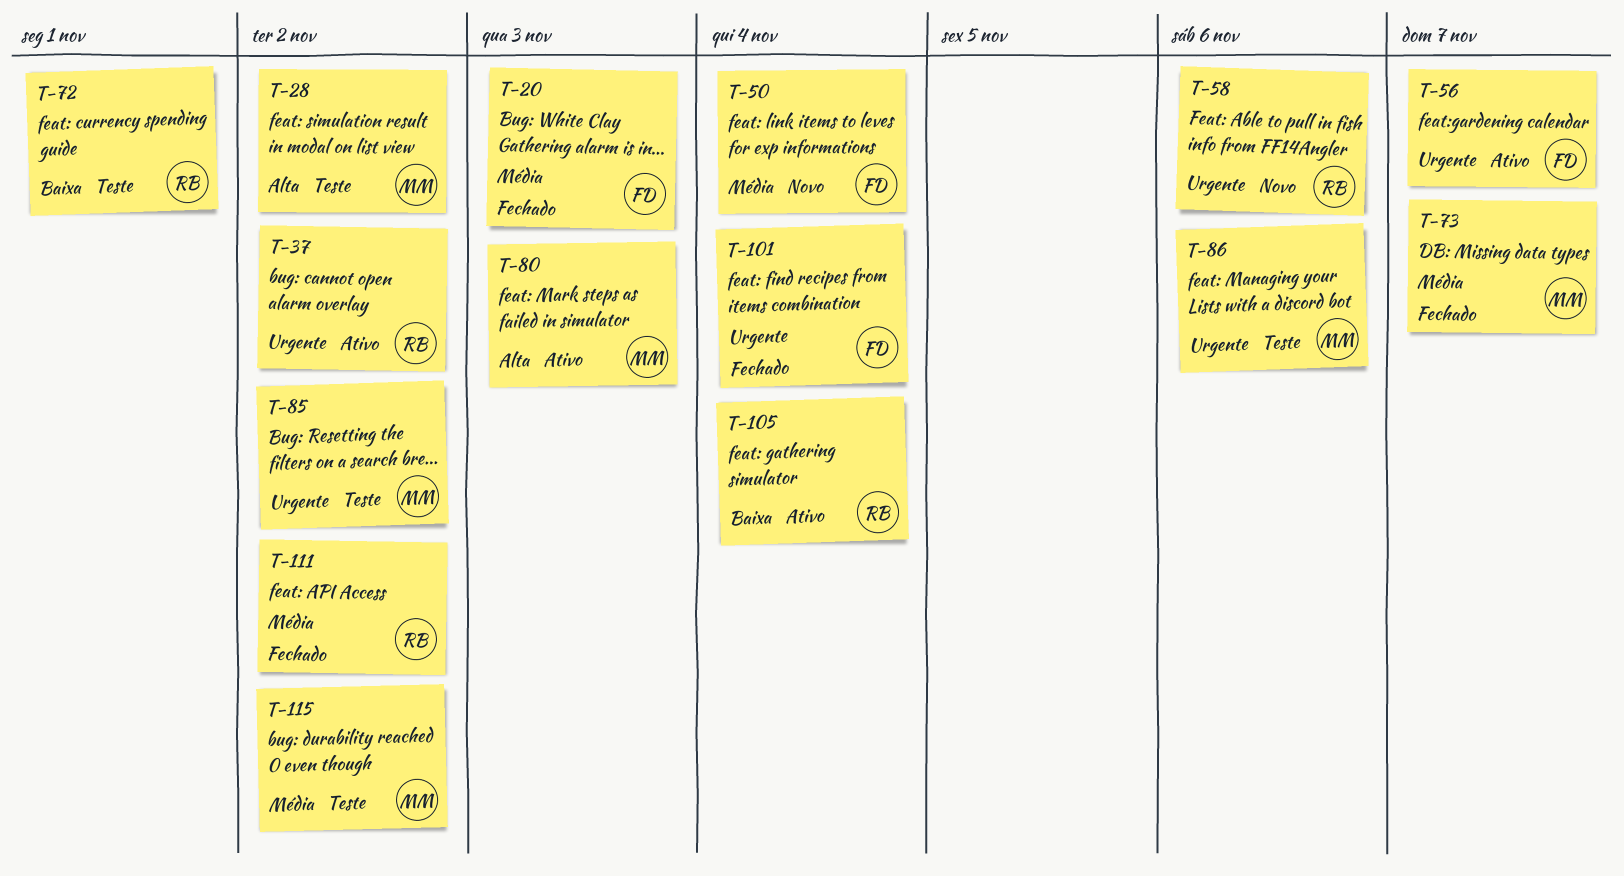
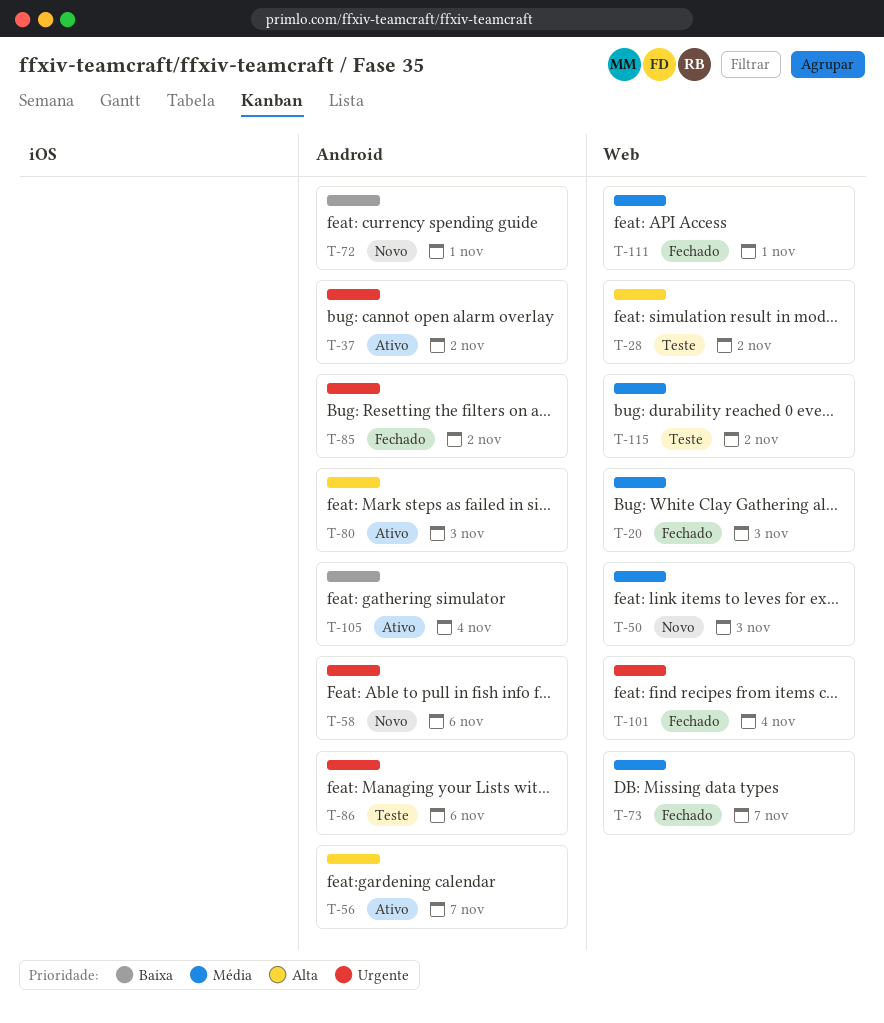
T-50, due: Nov 4 -> Nov 3
T-56, priority: Urgente -> Alta
T-72, status: Teste -> Novo
T-85, status: Teste -> Fechado
T-111, due: Nov 2 -> Nov 1

